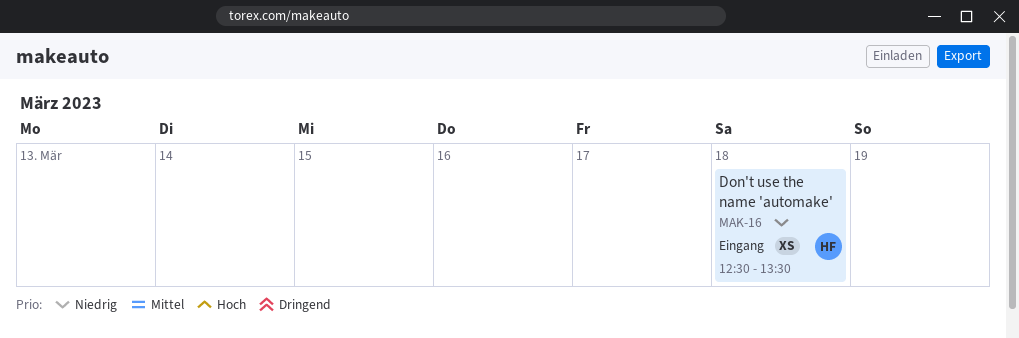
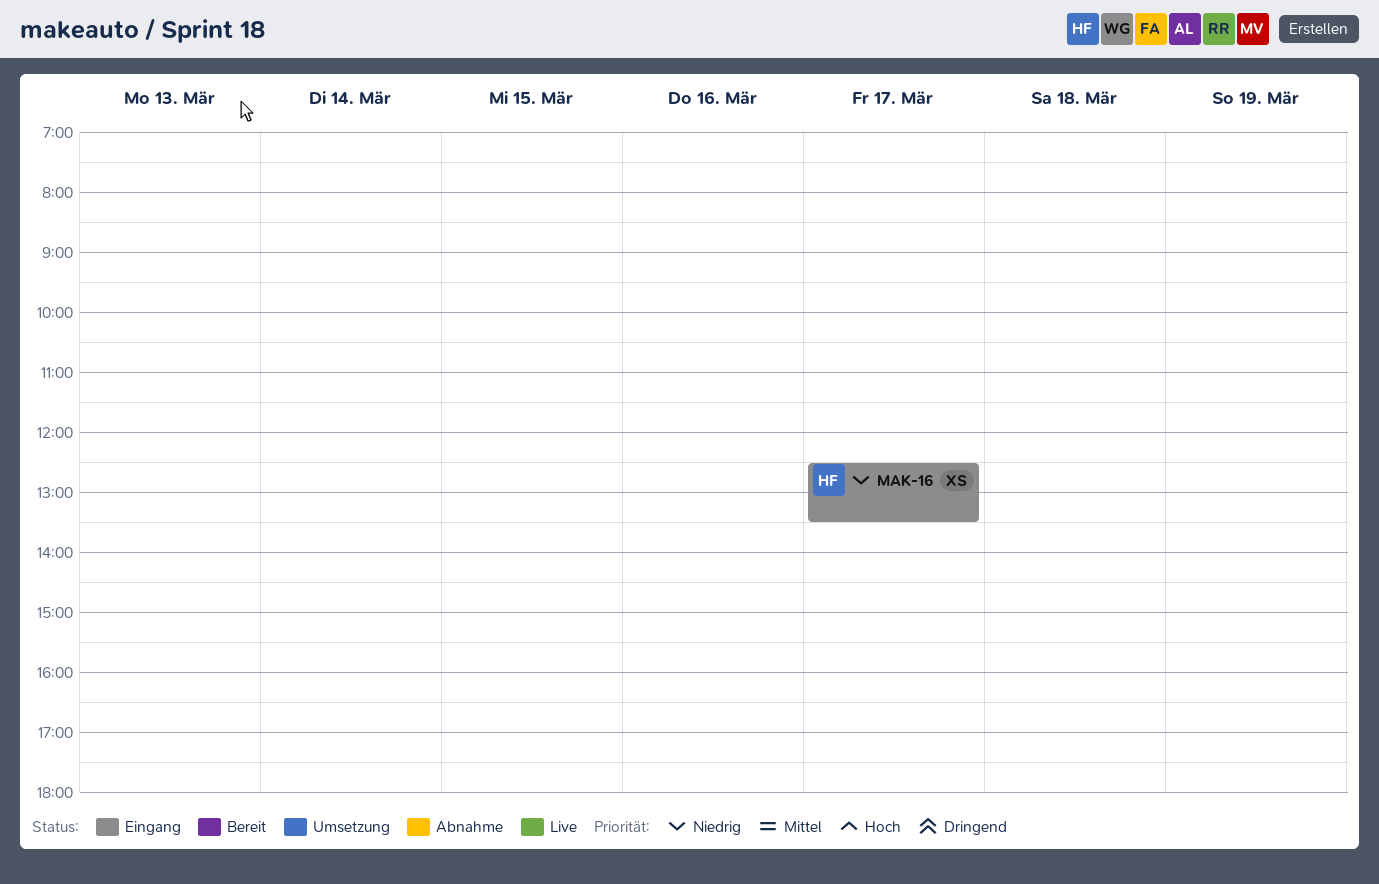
MAK-16, day: Mar 18 -> Mar 17

